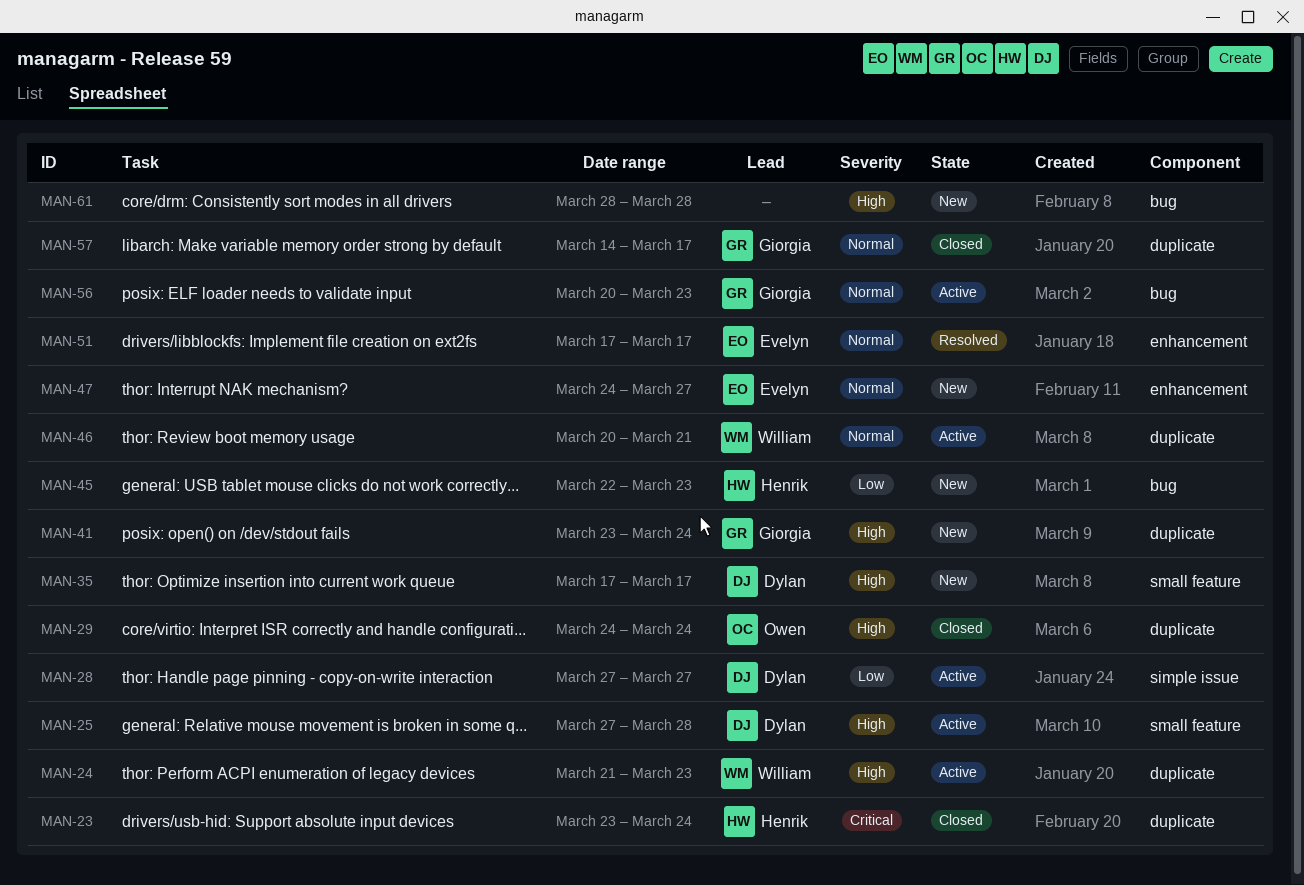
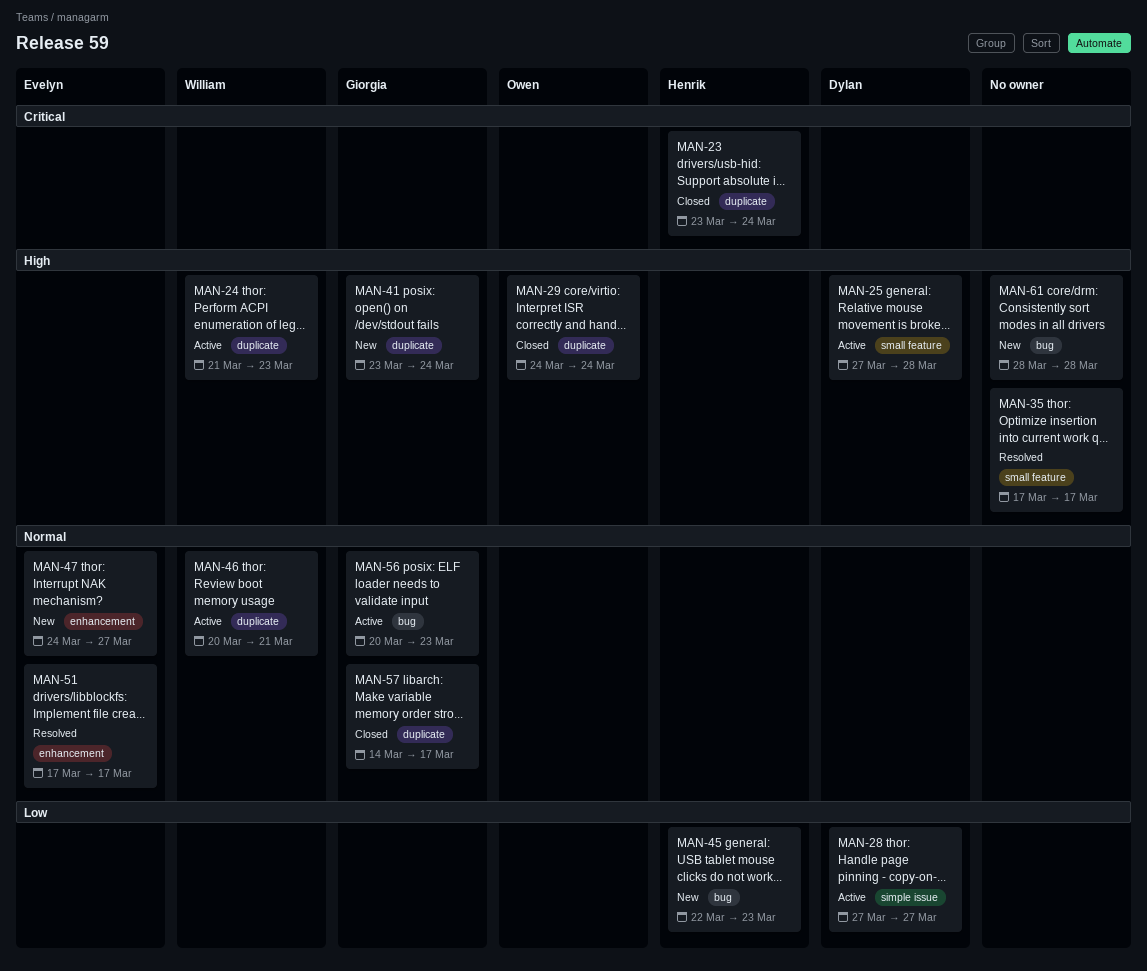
MAN-35, status: New -> Resolved
MAN-35, owner: Dylan -> none

